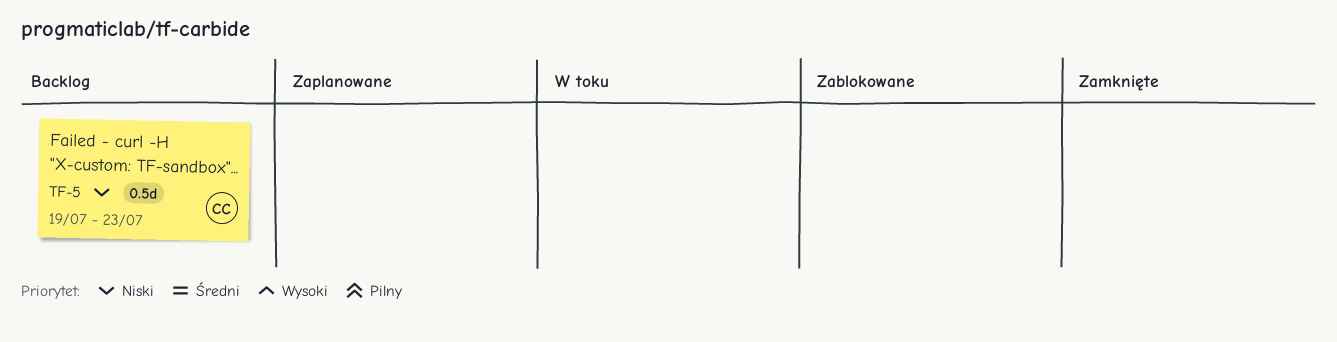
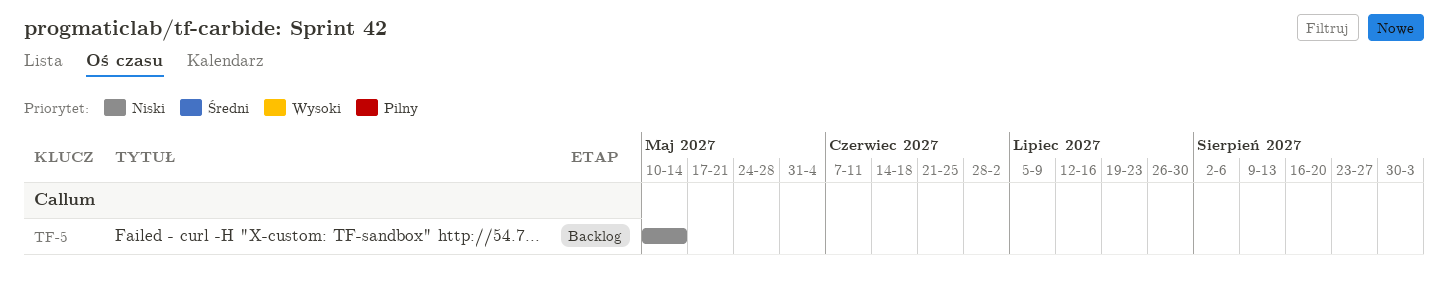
TF-5, start: Jul 19 -> May 10
TF-5, due: Jul 23 -> May 14

